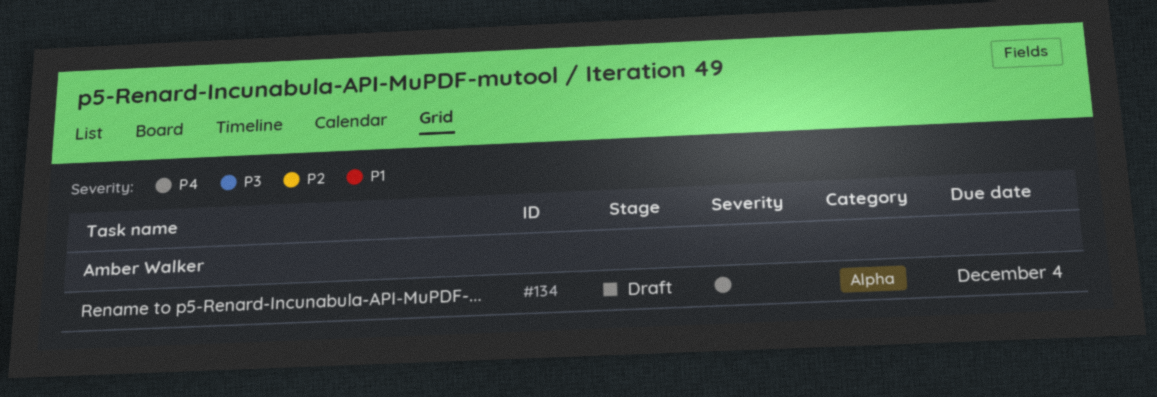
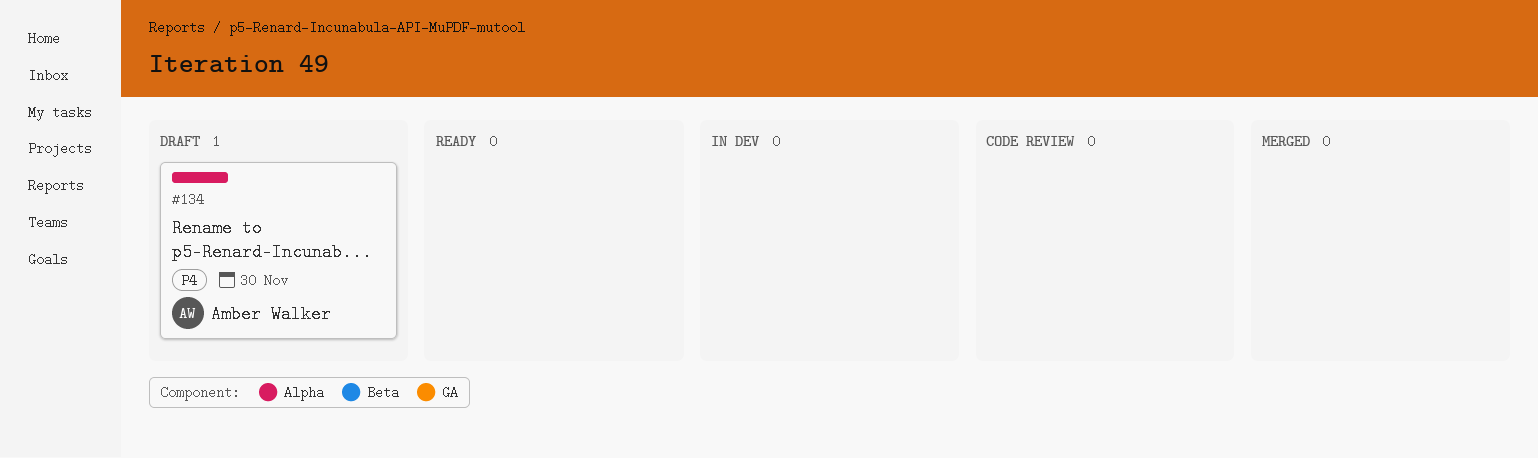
#134, due: Dec 4 -> Nov 30

